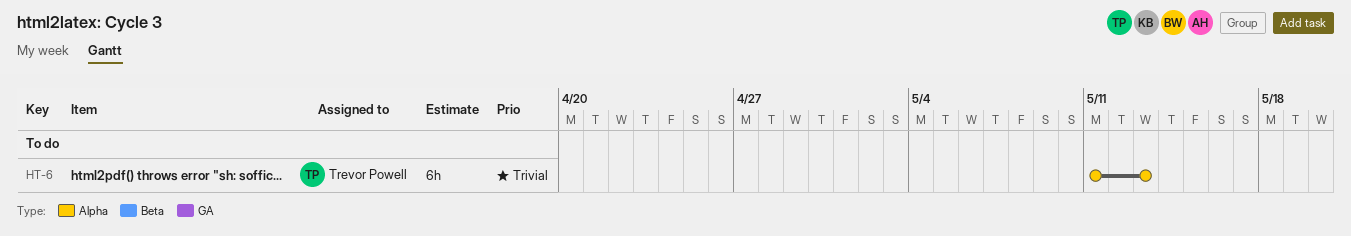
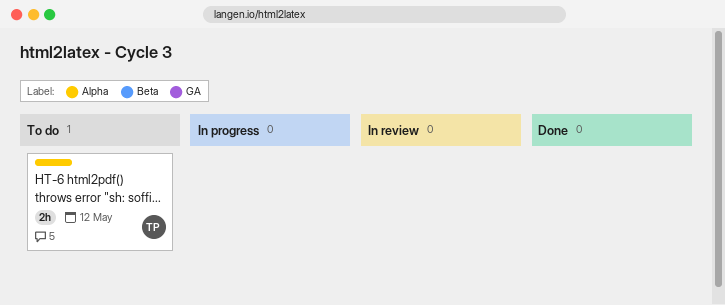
HT-6, estimate: 6h -> 2h
HT-6, due: May 13 -> May 12

